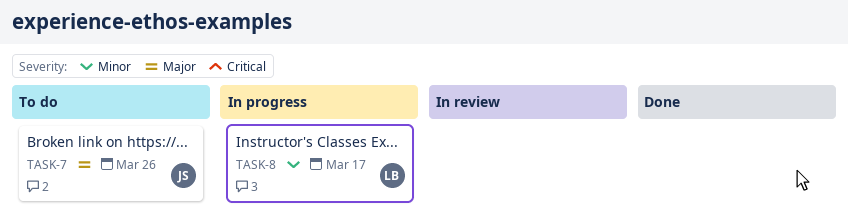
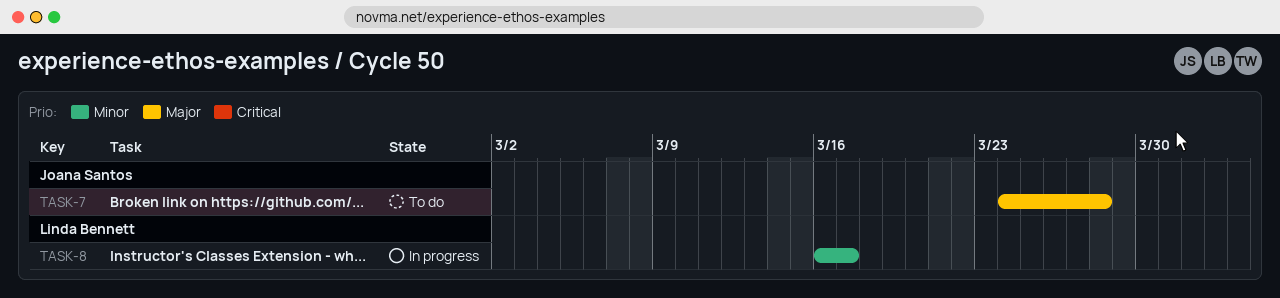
TASK-7, due: Mar 26 -> Mar 28

